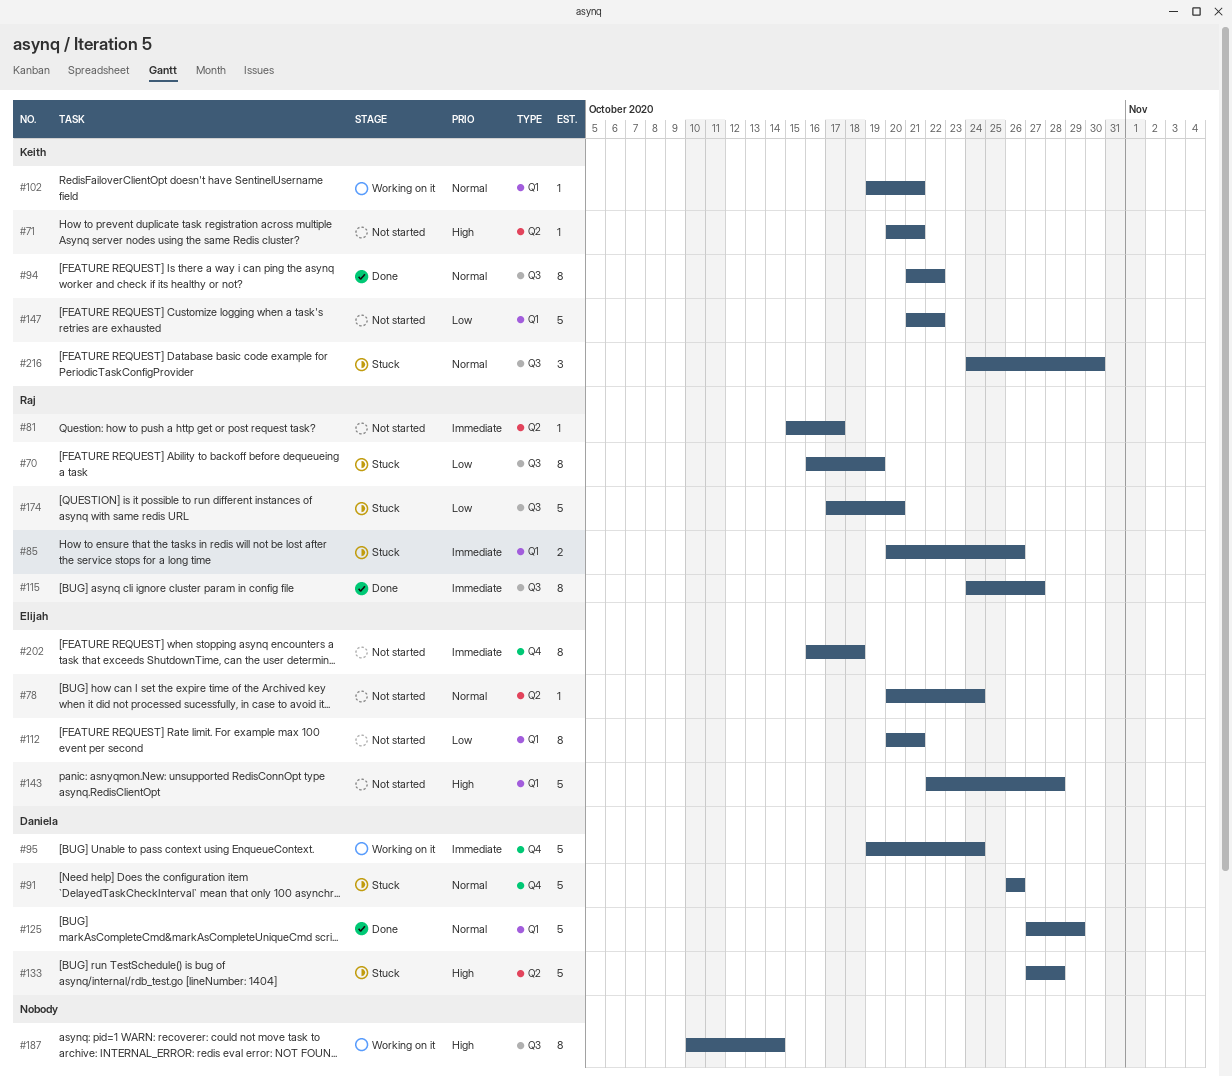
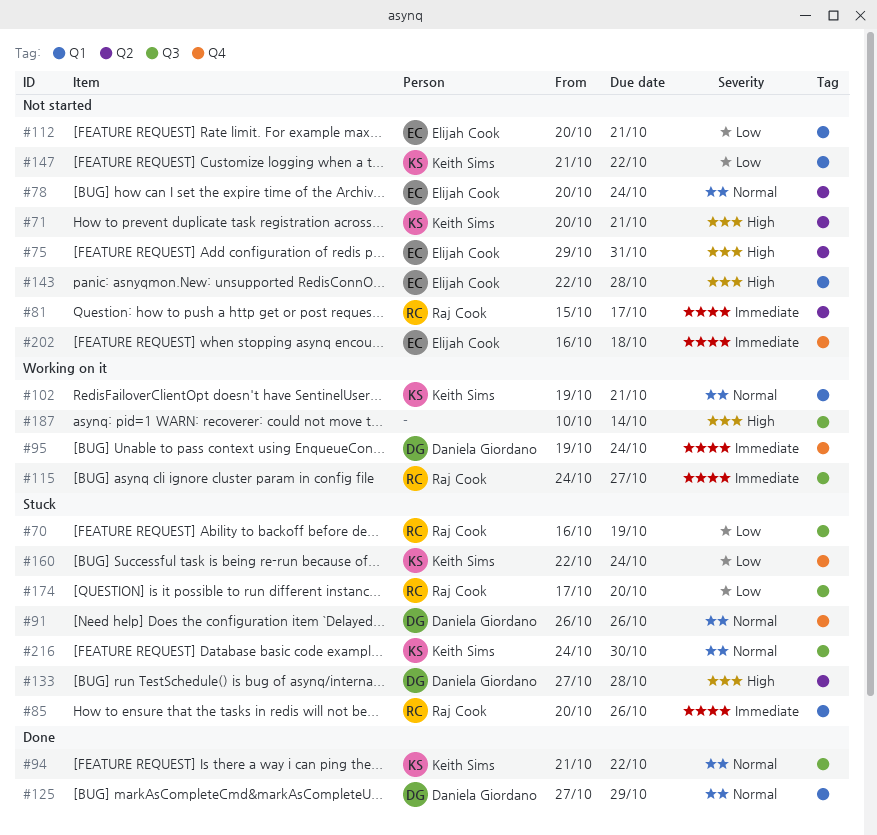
#75: none -> present
#115, status: Done -> Working on it
#160: none -> present

